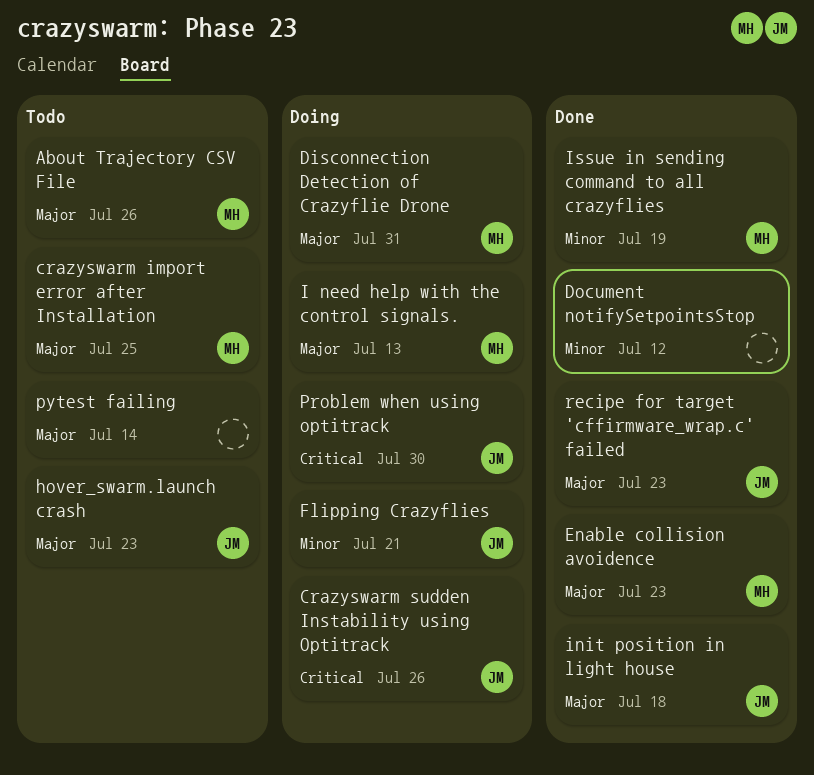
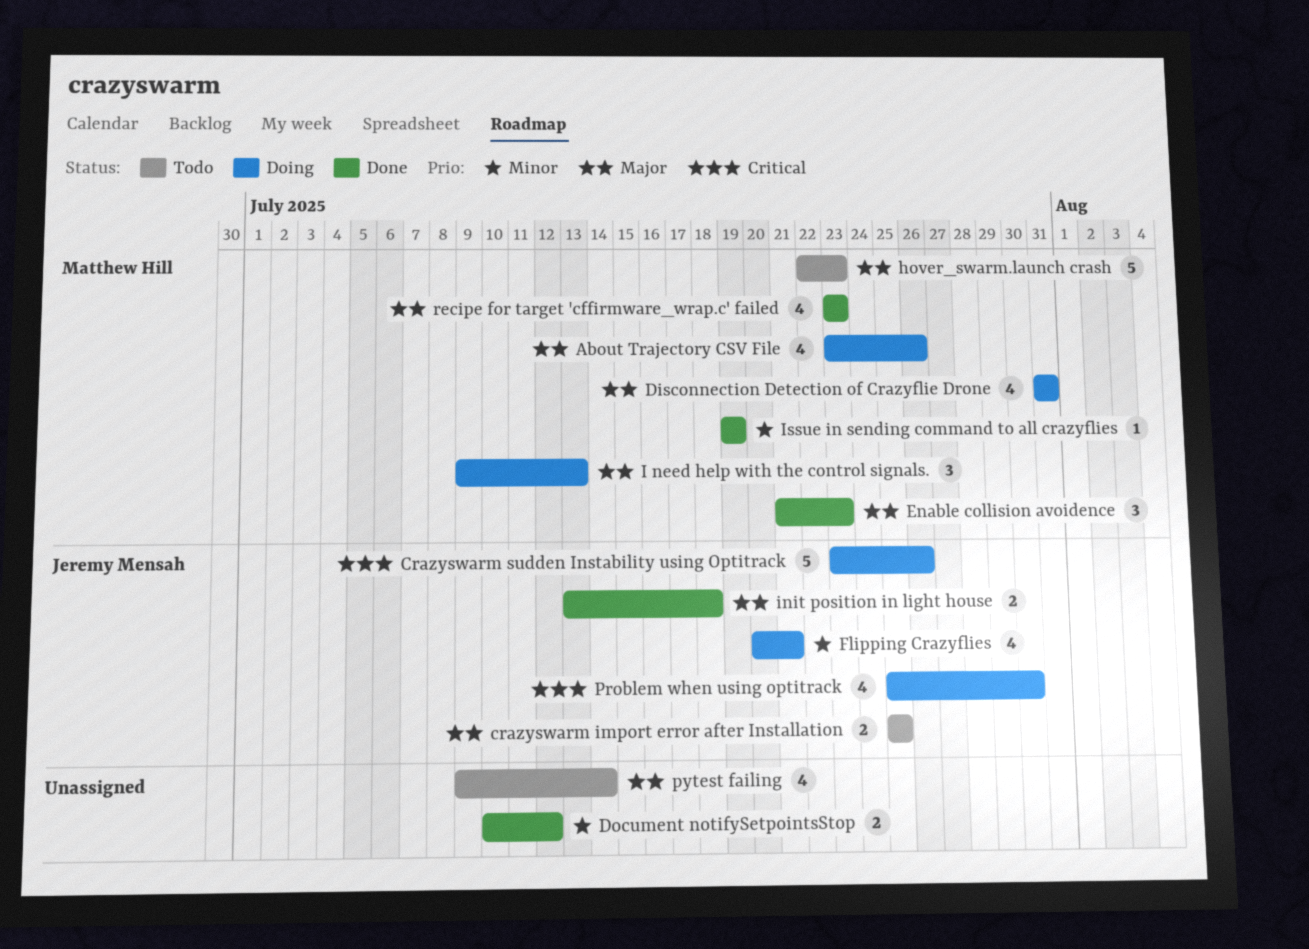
About Trajectory CSV File, status: Todo -> Doing
crazyswarm import error after Installation, owner: Matthew Hill -> Jeremy Mensah
hover_swarm.launch crash, owner: Jeremy Mensah -> Matthew Hill
recipe for target 'cffirmware_wrap.c' failed, owner: Jeremy Mensah -> Matthew Hill

